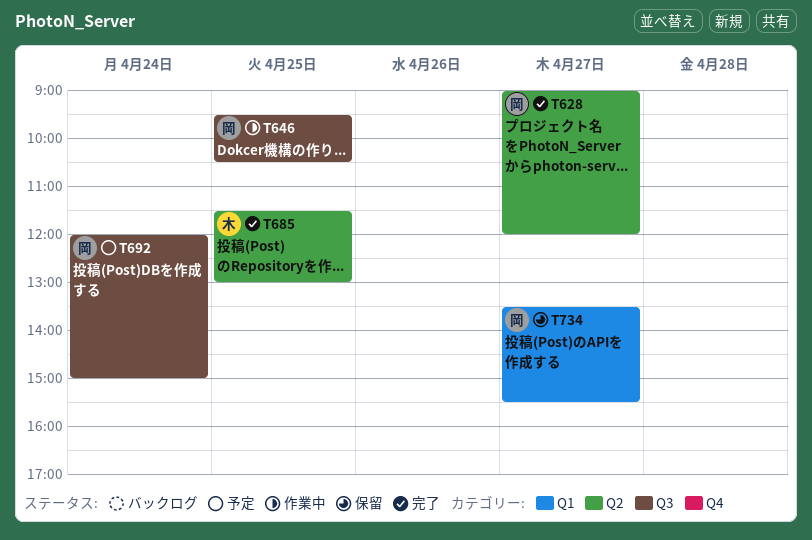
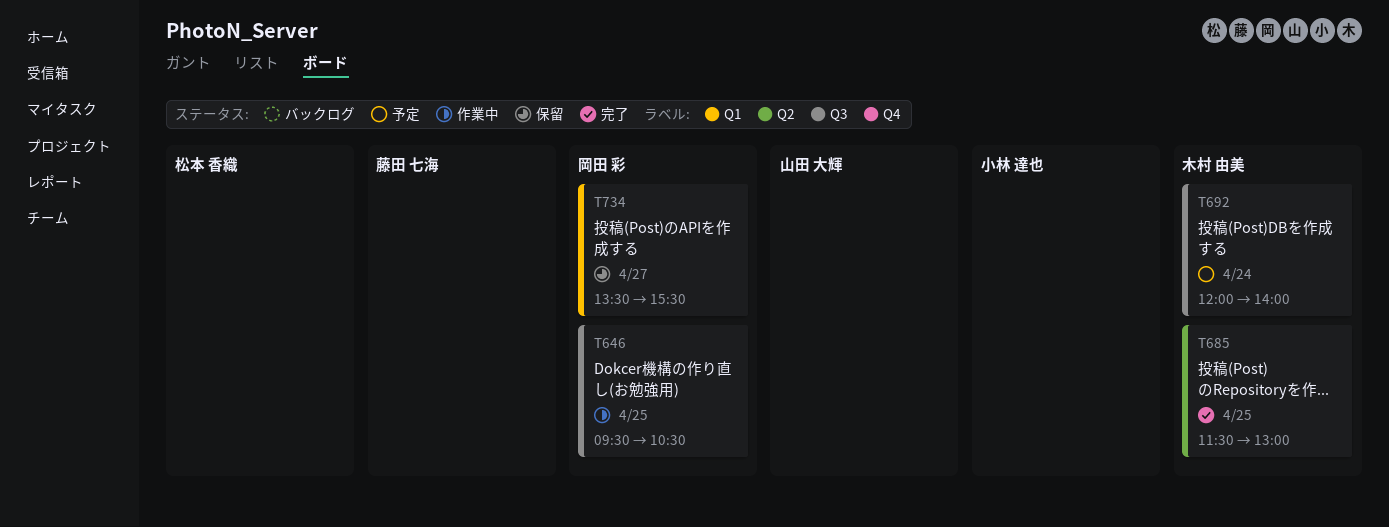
T628: present -> none
T692, owner: 岡田 彩 -> 木村 由美
T692, ends: 15:00 -> 14:00

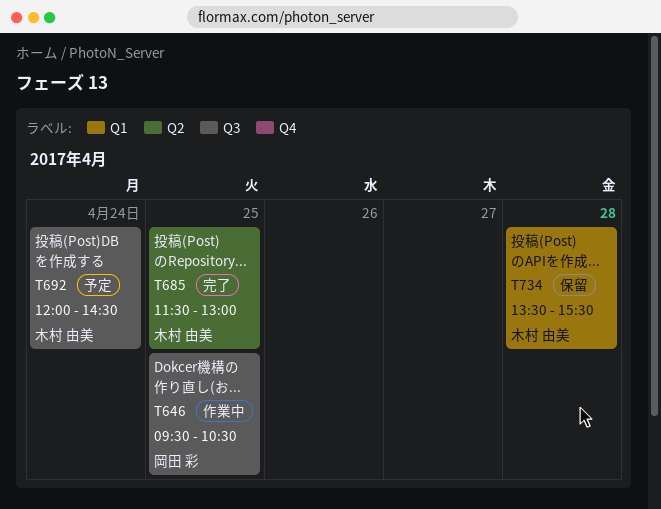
T692, ends: 14:00 -> 14:30
T734, owner: 岡田 彩 -> 木村 由美
T734, day: Apr 27 -> Apr 28

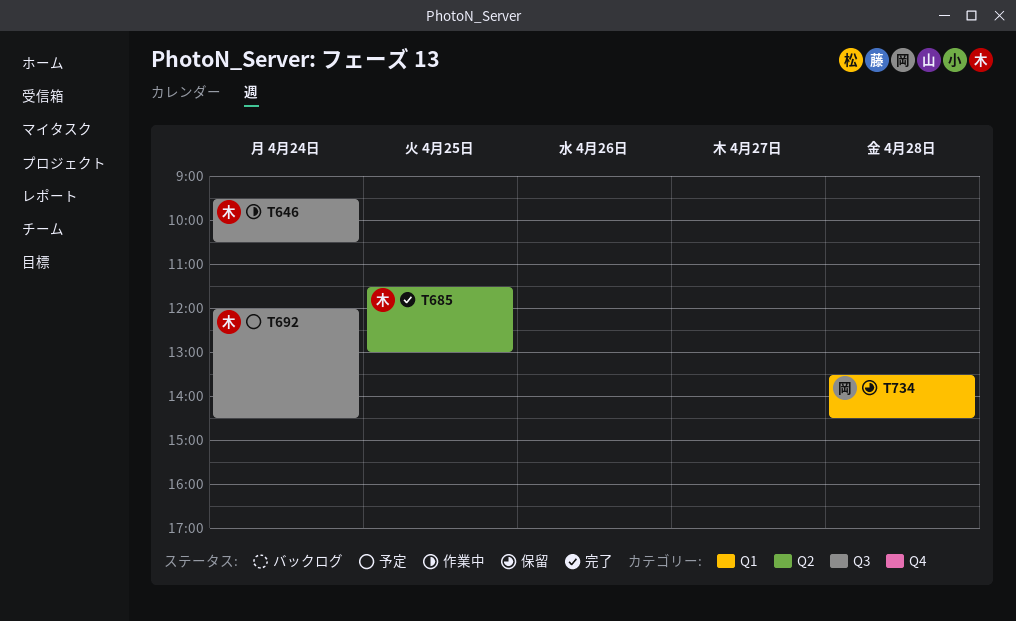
T646, owner: 岡田 彩 -> 木村 由美
T646, day: Apr 25 -> Apr 24
T734, owner: 木村 由美 -> 岡田 彩
T734, ends: 15:30 -> 14:30

